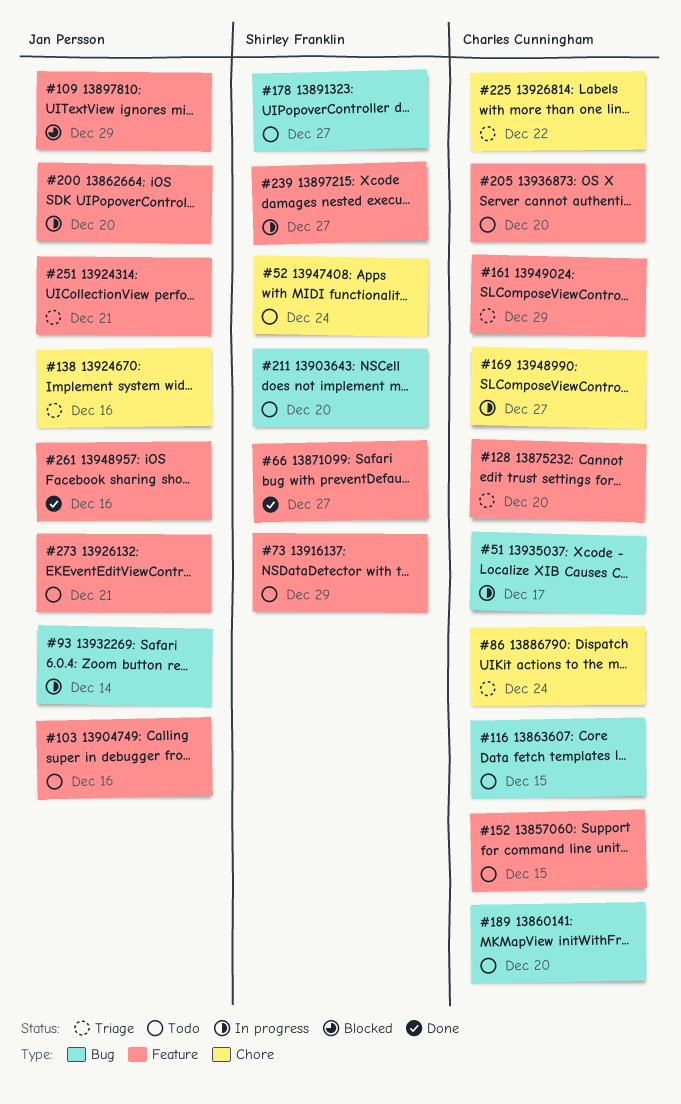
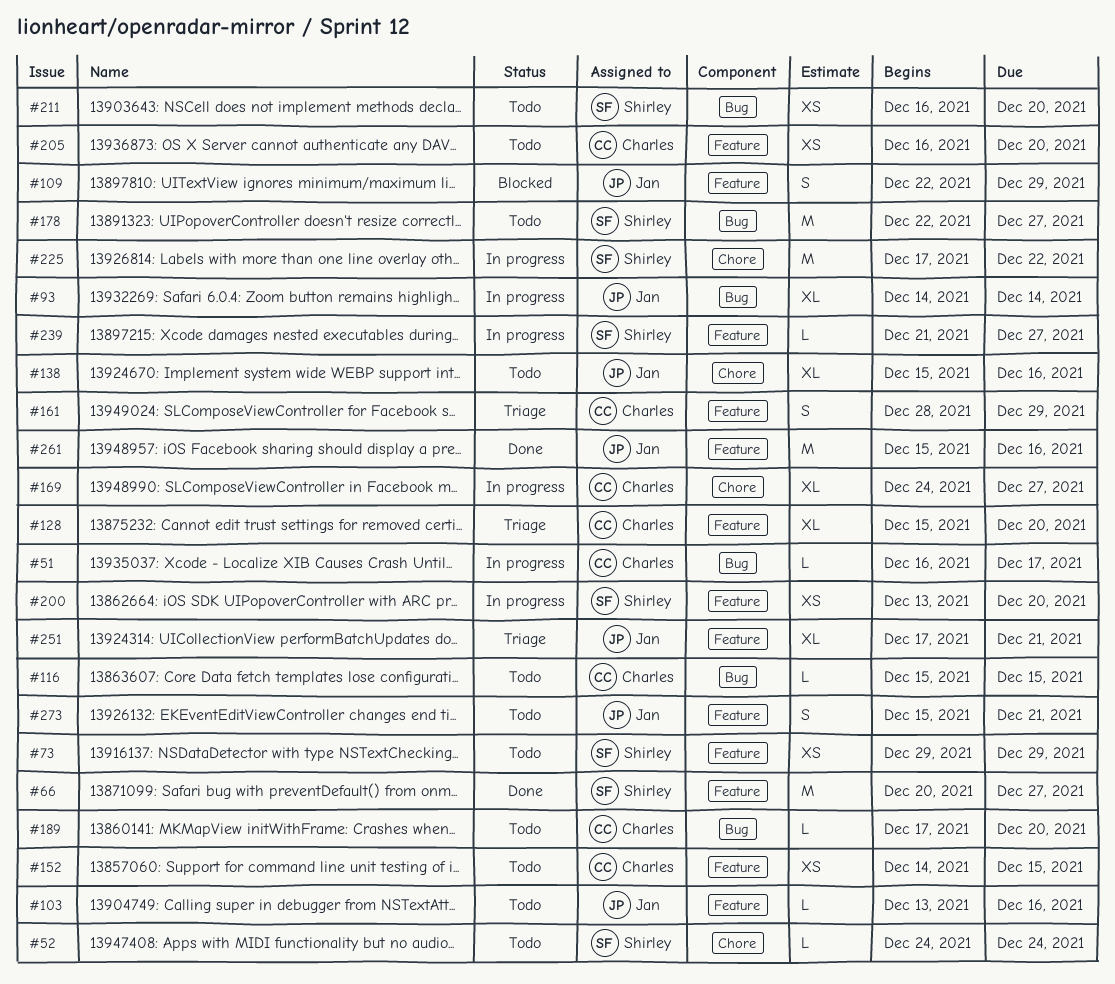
#86: present -> none
#138, status: Triage -> Todo
#200, owner: Jan Persson -> Shirley Franklin
#225, status: Triage -> In progress
#225, owner: Charles Cunningham -> Shirley Franklin

